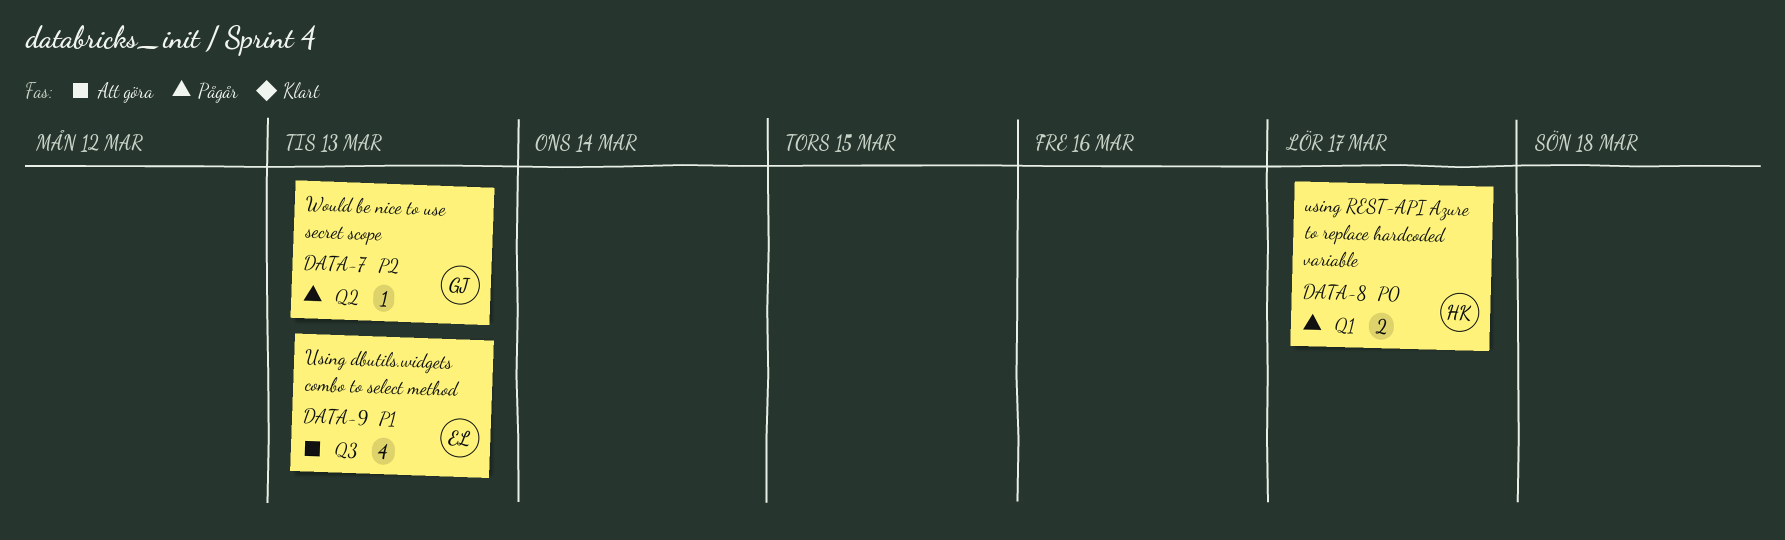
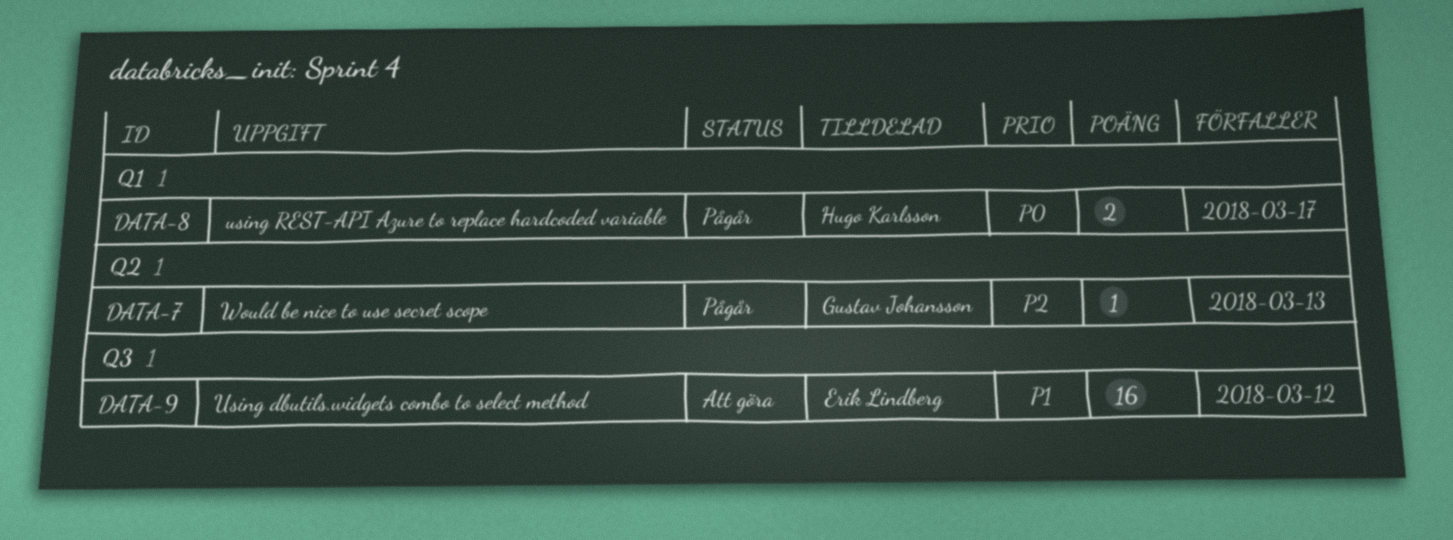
DATA-9, estimate: 4 -> 16
DATA-9, due: Mar 13 -> Mar 12

